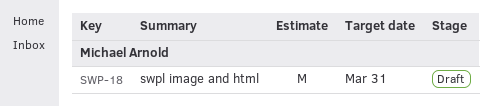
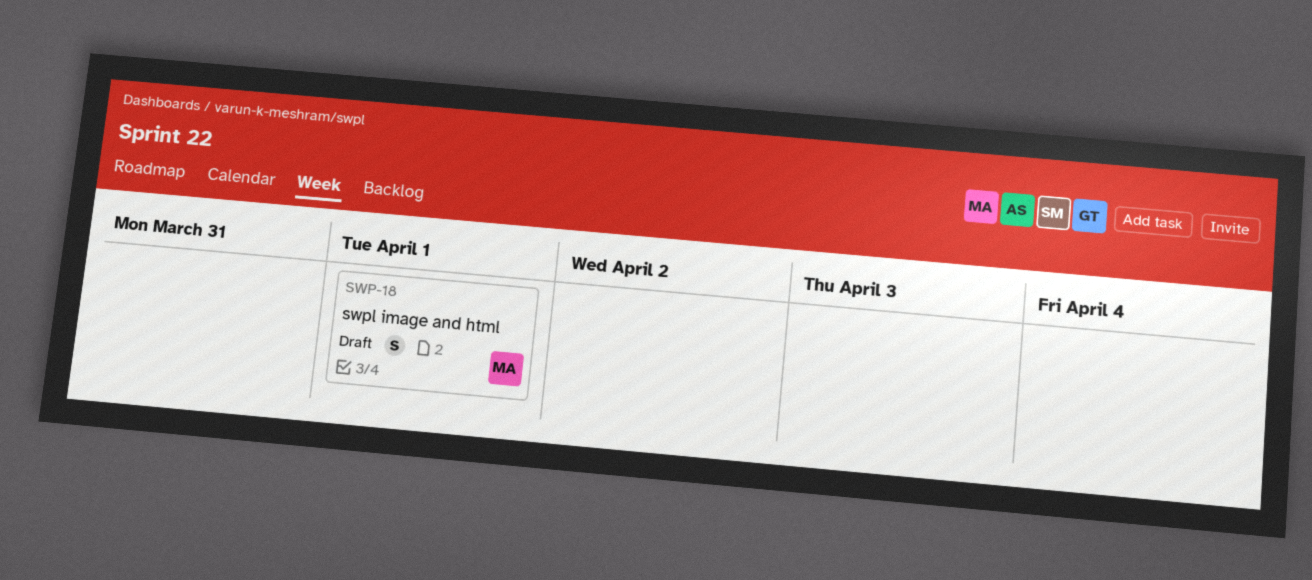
SWP-18, estimate: M -> S
SWP-18, due: Mar 31 -> Apr 1

